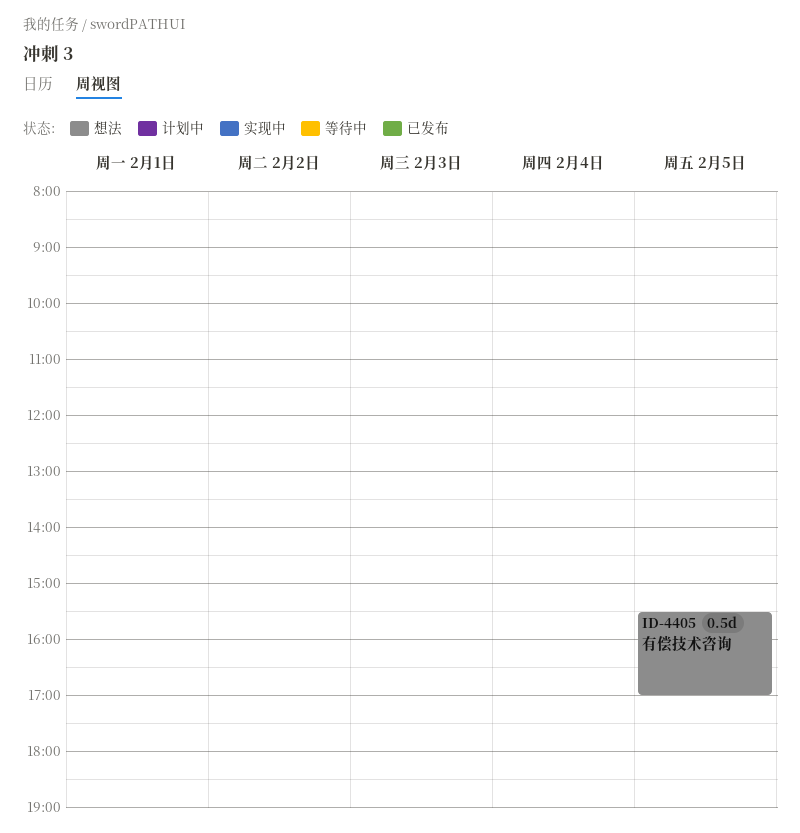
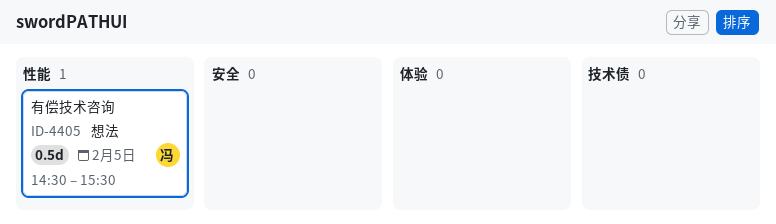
ID-4405, begins: 15:30 -> 14:30
ID-4405, ends: 17:00 -> 15:30

